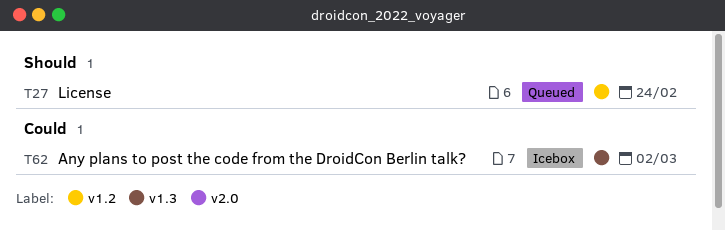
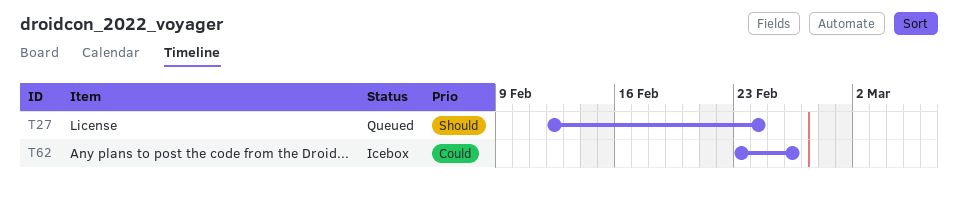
T62, due: Mar 2 -> Feb 26

